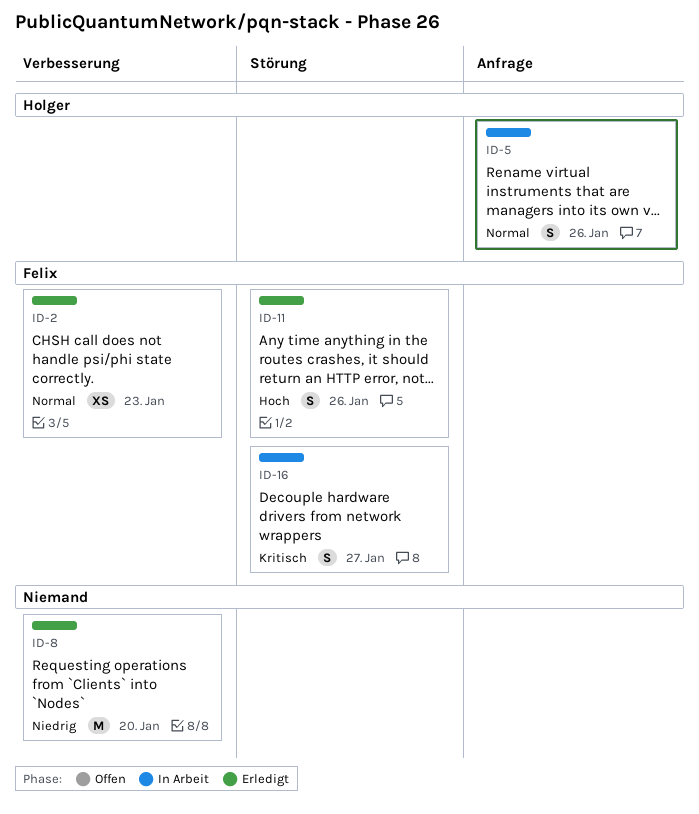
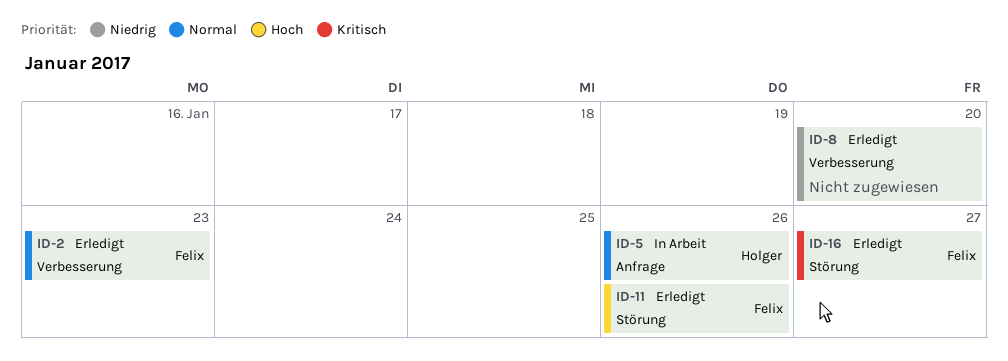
ID-16, status: In Arbeit -> Erledigt

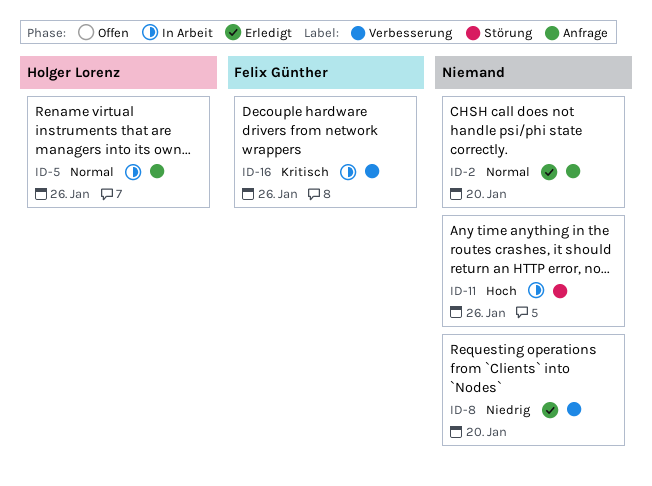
ID-2, owner: Felix Günther -> none
ID-2, label: Verbesserung -> Anfrage
ID-2, due: Jan 23 -> Jan 20
ID-11, status: Erledigt -> In Arbeit
ID-11, owner: Felix Günther -> none
ID-16, status: Erledigt -> In Arbeit
ID-16, label: Störung -> Verbesserung
ID-16, due: Jan 27 -> Jan 26

